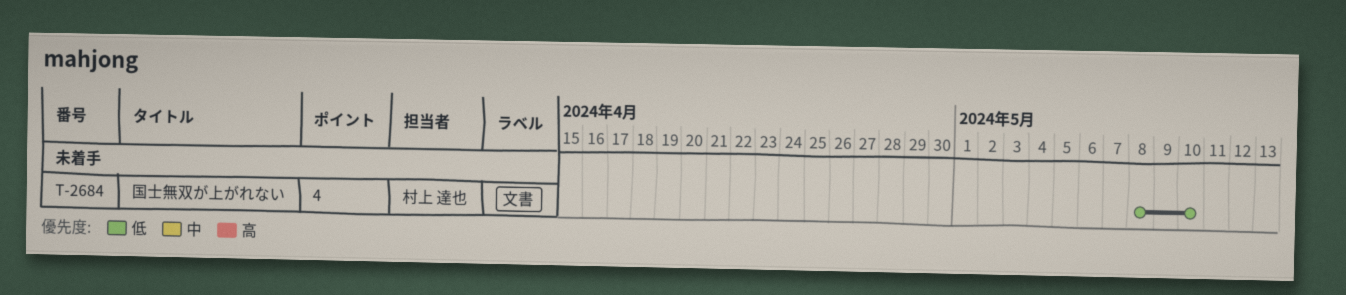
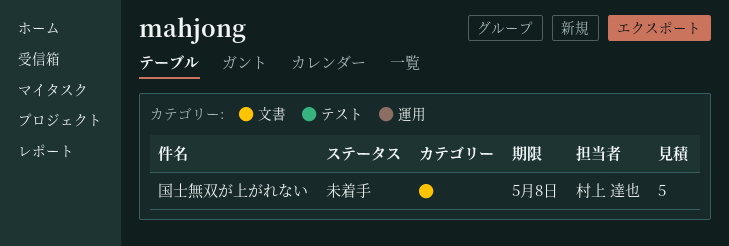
国士無双が上がれない, estimate: 4 -> 5
国士無双が上がれない, due: May 10 -> May 8

